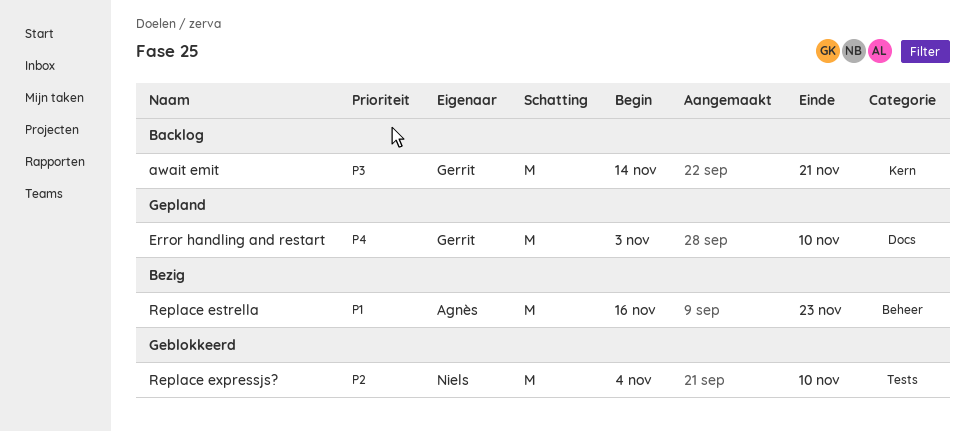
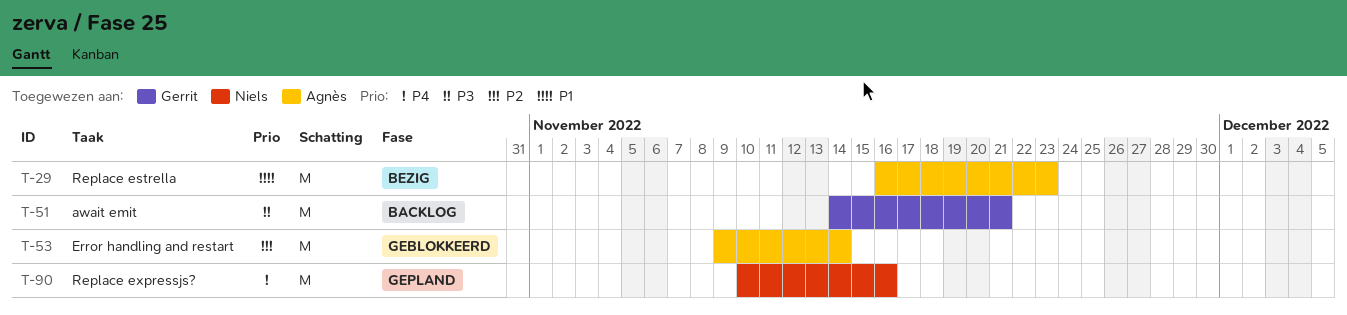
Error handling and restart, status: Gepland -> Geblokkeerd
Error handling and restart, owner: Gerrit -> Agnès
Error handling and restart, priority: P4 -> P2
Error handling and restart, start: Nov 3 -> Nov 9
Error handling and restart, due: Nov 10 -> Nov 14
Replace expressjs?, status: Geblokkeerd -> Gepland
Replace expressjs?, priority: P2 -> P4
Replace expressjs?, start: Nov 4 -> Nov 10
Replace expressjs?, due: Nov 10 -> Nov 16

